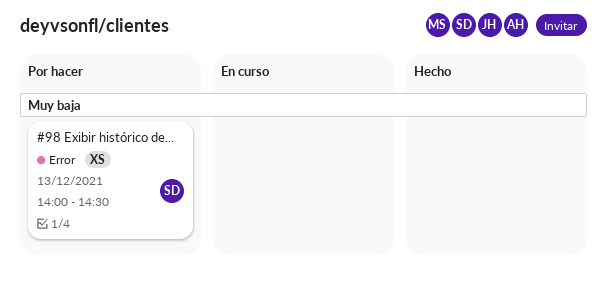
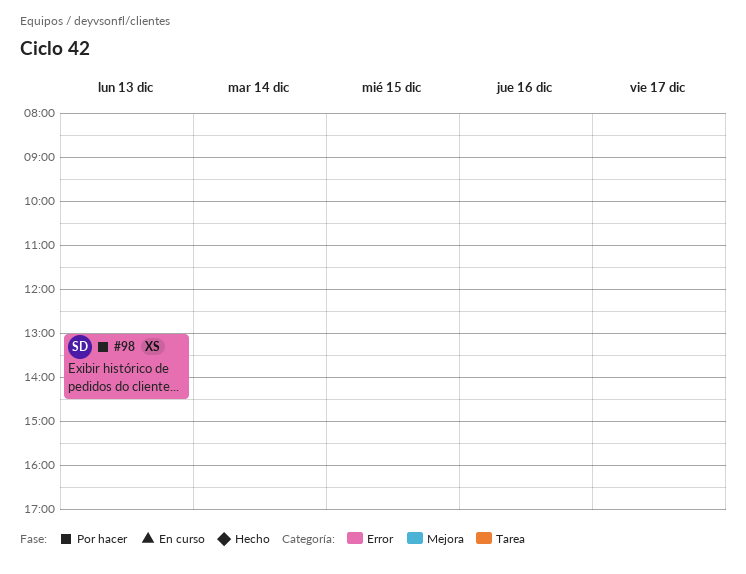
#98, begins: 14:00 -> 13:00

